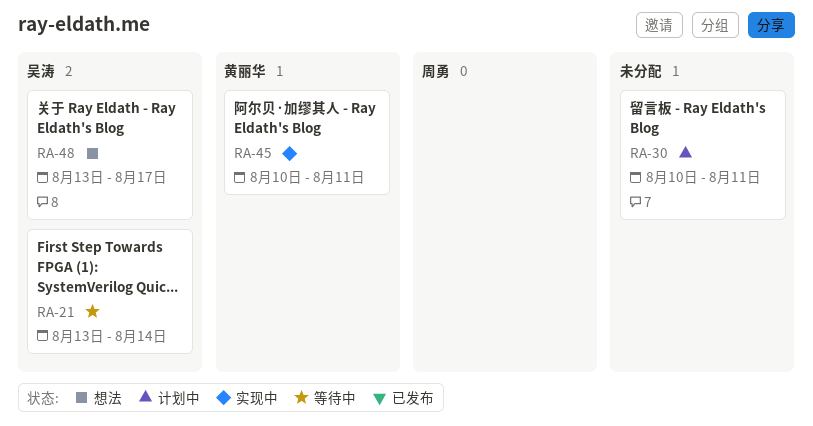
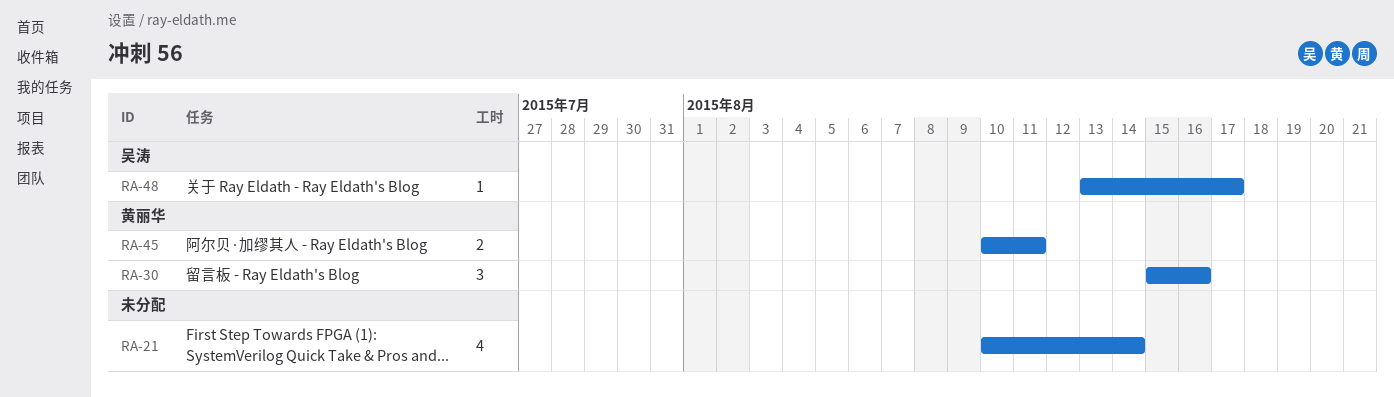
RA-21, owner: 吴涛 -> none
RA-21, start: Aug 13 -> Aug 10
RA-30, owner: none -> 黄丽华
RA-30, start: Aug 10 -> Aug 15
RA-30, due: Aug 11 -> Aug 16

